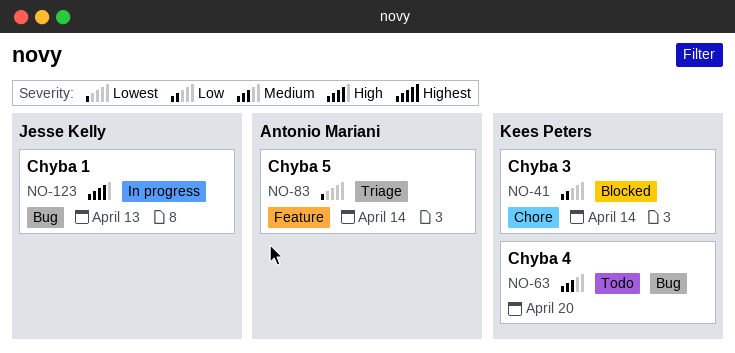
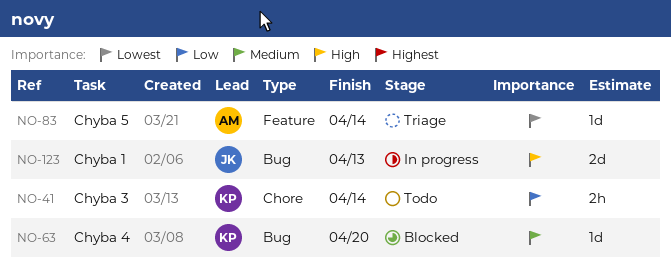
NO-41, status: Blocked -> Todo
NO-63, status: Todo -> Blocked

